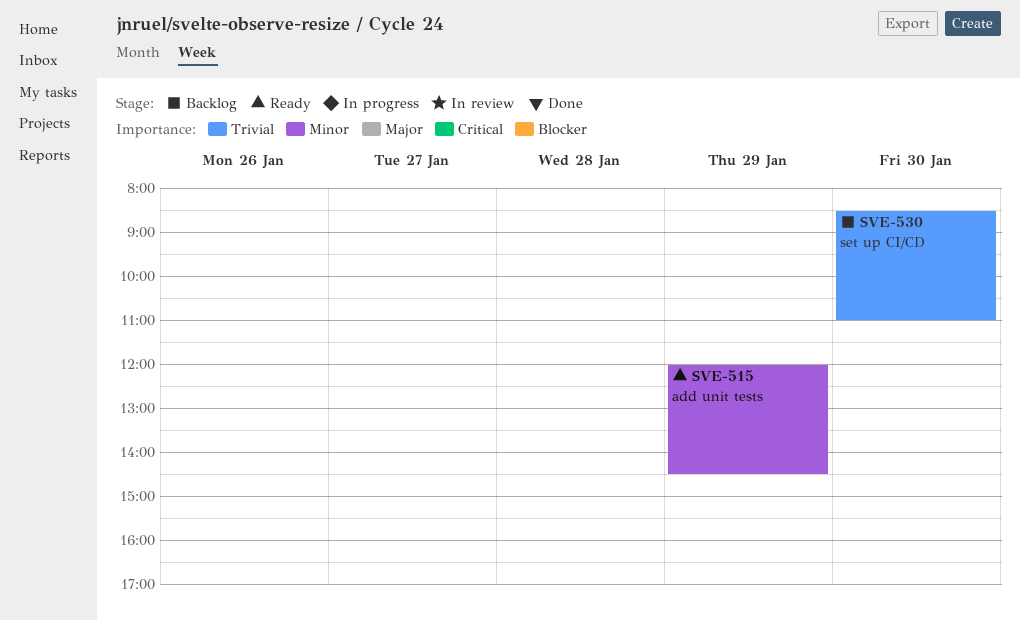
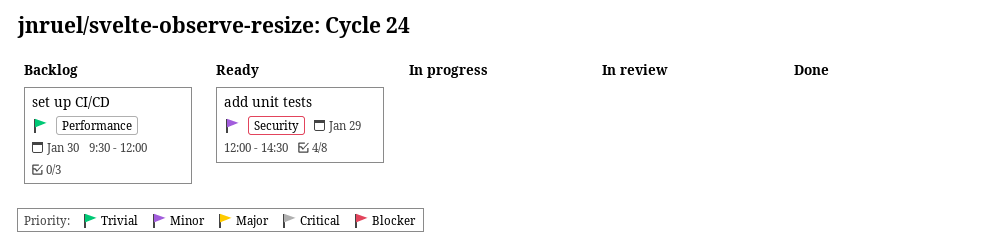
set up CI/CD, begins: 08:30 -> 09:30
set up CI/CD, ends: 11:00 -> 12:00

